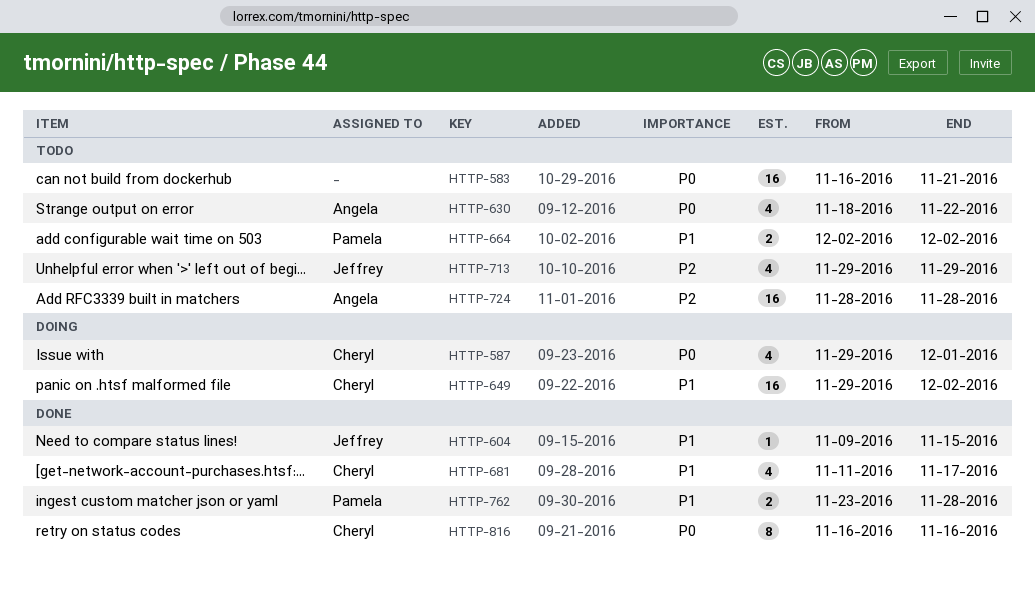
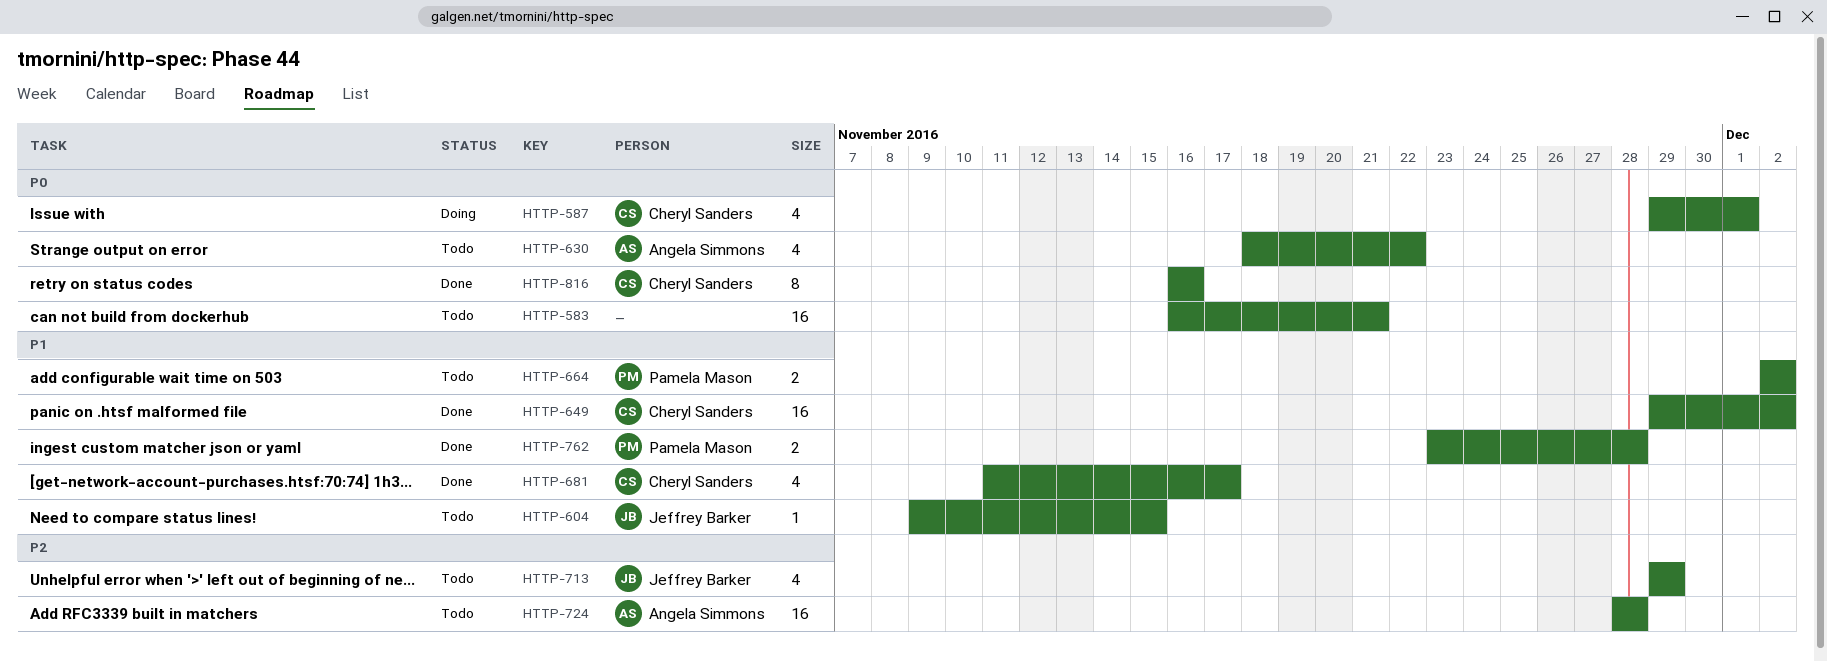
HTTP-604, status: Done -> Todo
HTTP-649, status: Doing -> Done

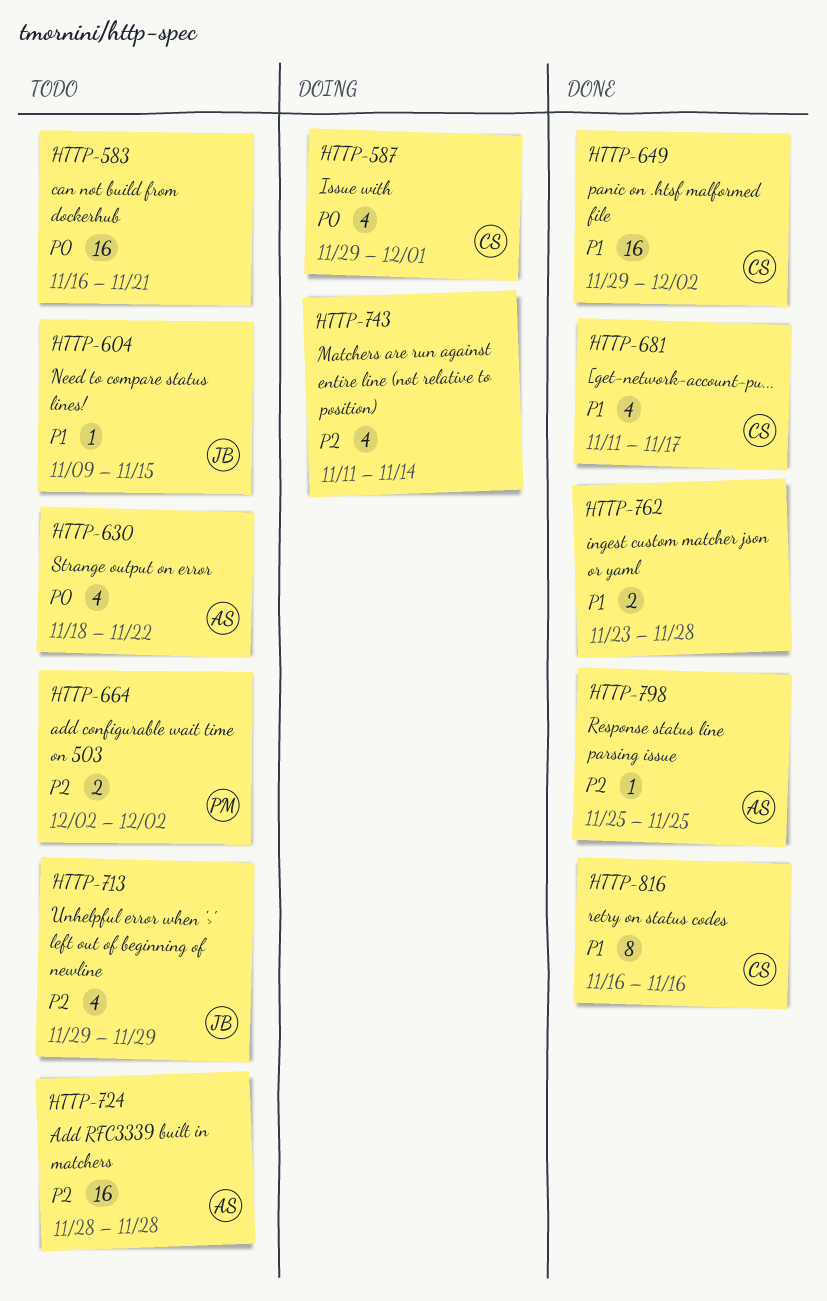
HTTP-664, priority: P1 -> P2
HTTP-743: none -> present
HTTP-762, owner: Pamela Mason -> none
HTTP-798: none -> present
HTTP-816, priority: P0 -> P1

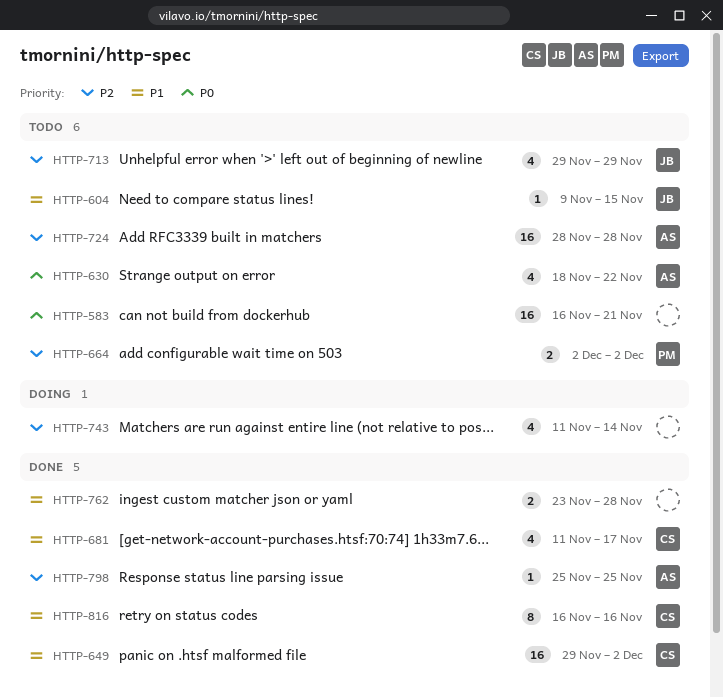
HTTP-587: present -> none

